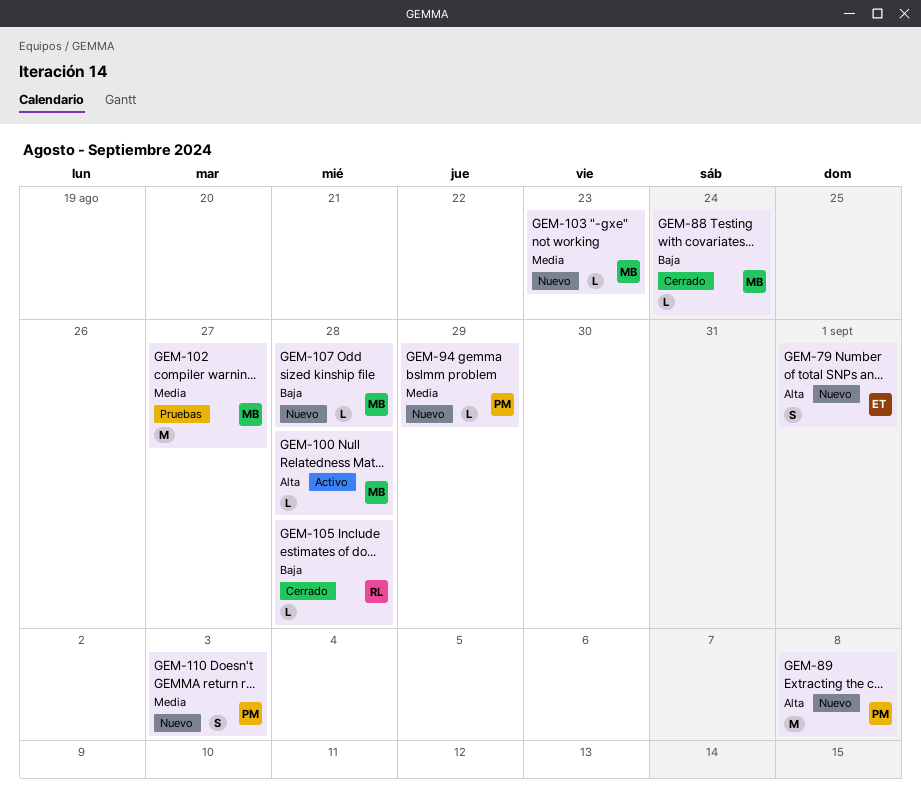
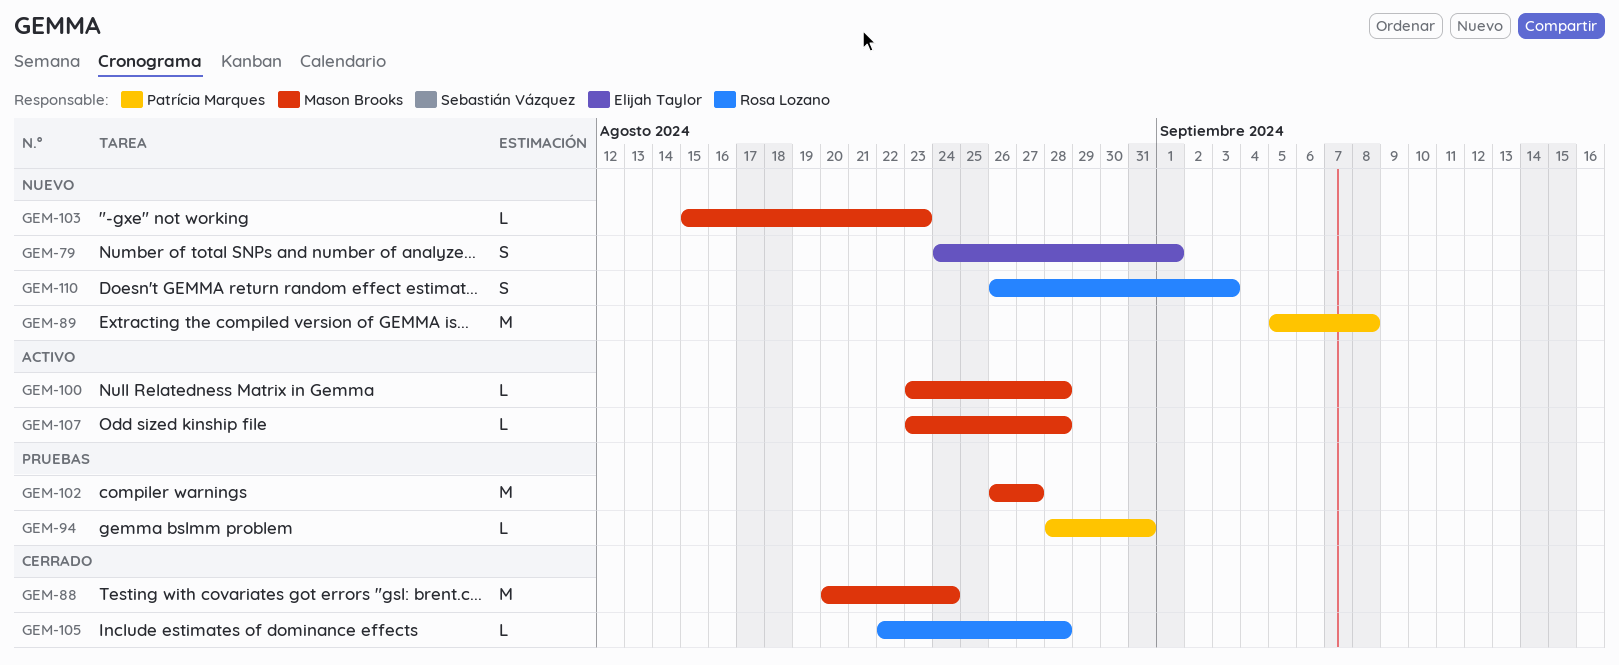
GEM-88, estimate: L -> M
GEM-94, status: Nuevo -> Pruebas
GEM-94, due: Aug 29 -> Aug 31
GEM-107, status: Nuevo -> Activo
GEM-110, owner: Patrícia Marques -> Rosa Lozano

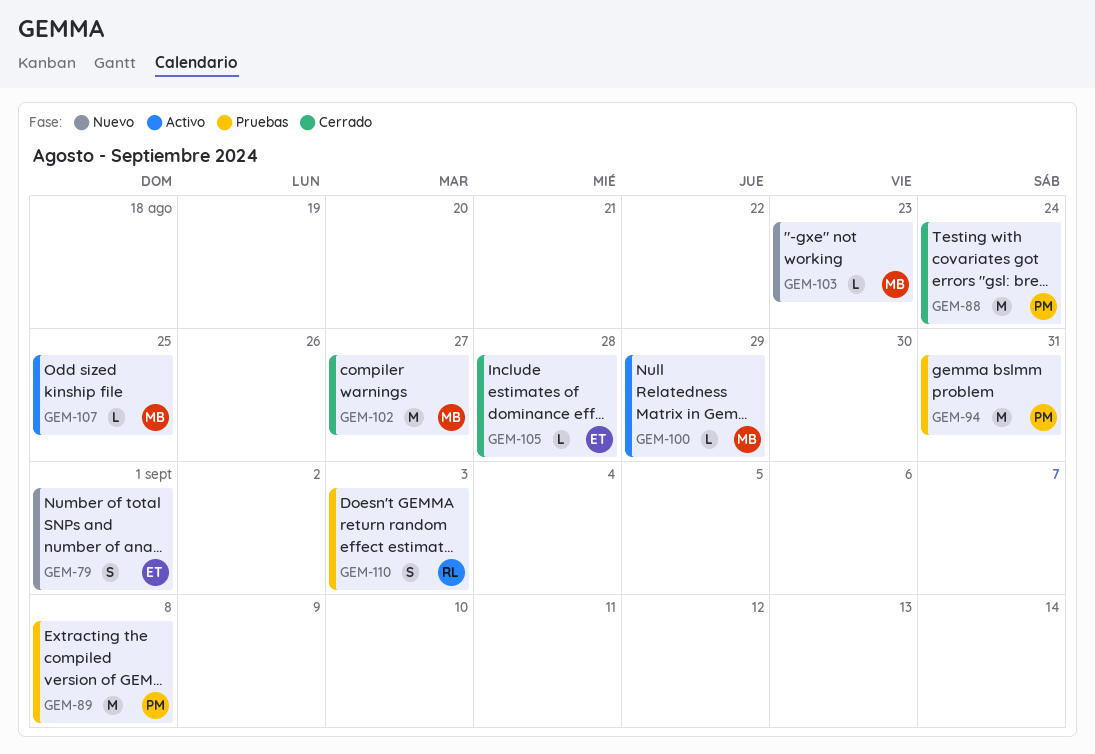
GEM-88, owner: Mason Brooks -> Patrícia Marques
GEM-89, status: Nuevo -> Pruebas
GEM-94, estimate: L -> M
GEM-100, due: Aug 28 -> Aug 29
GEM-102, status: Pruebas -> Cerrado
GEM-105, owner: Rosa Lozano -> Elijah Taylor
GEM-107, due: Aug 28 -> Aug 25
GEM-110, status: Nuevo -> Pruebas

